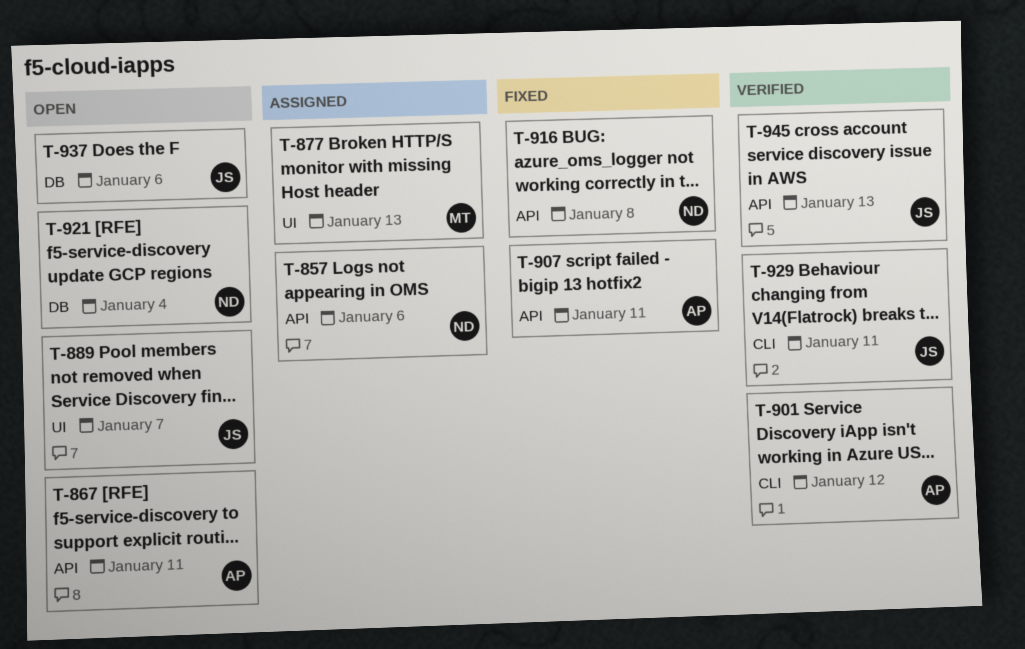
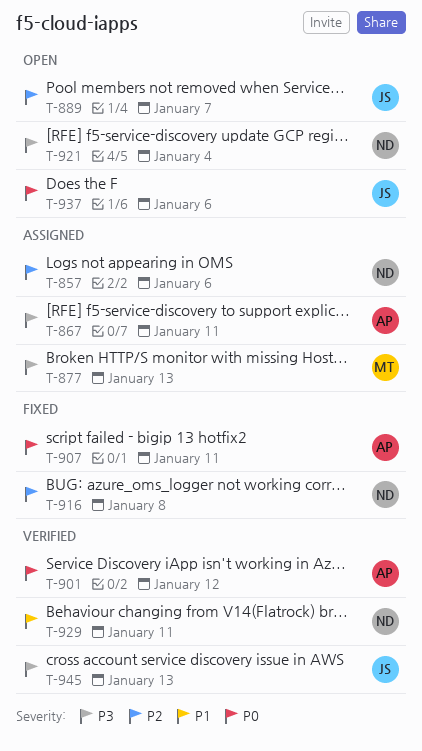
T-867, status: Open -> Assigned
T-929, owner: JS -> ND

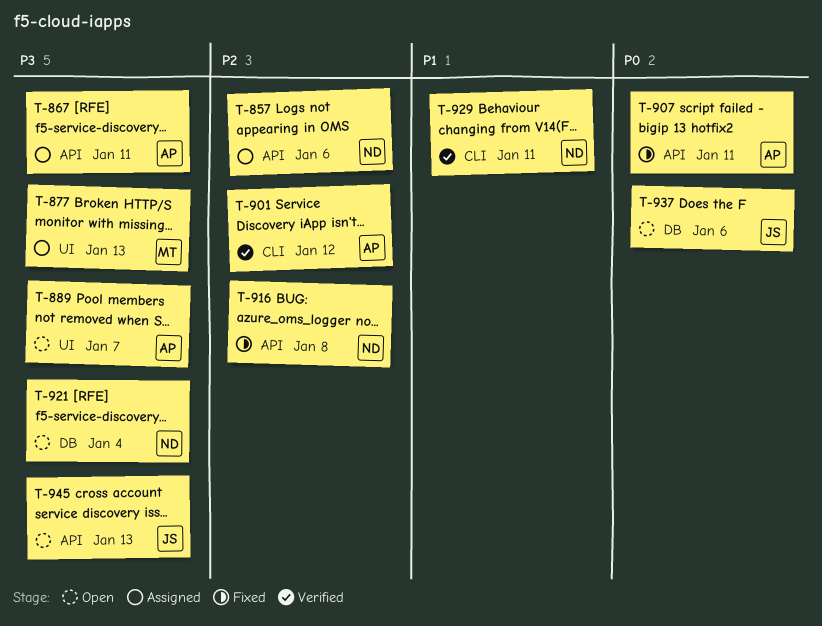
T-889, owner: JS -> AP
T-889, priority: P2 -> P3
T-901, priority: P0 -> P2
T-945, status: Verified -> Open

